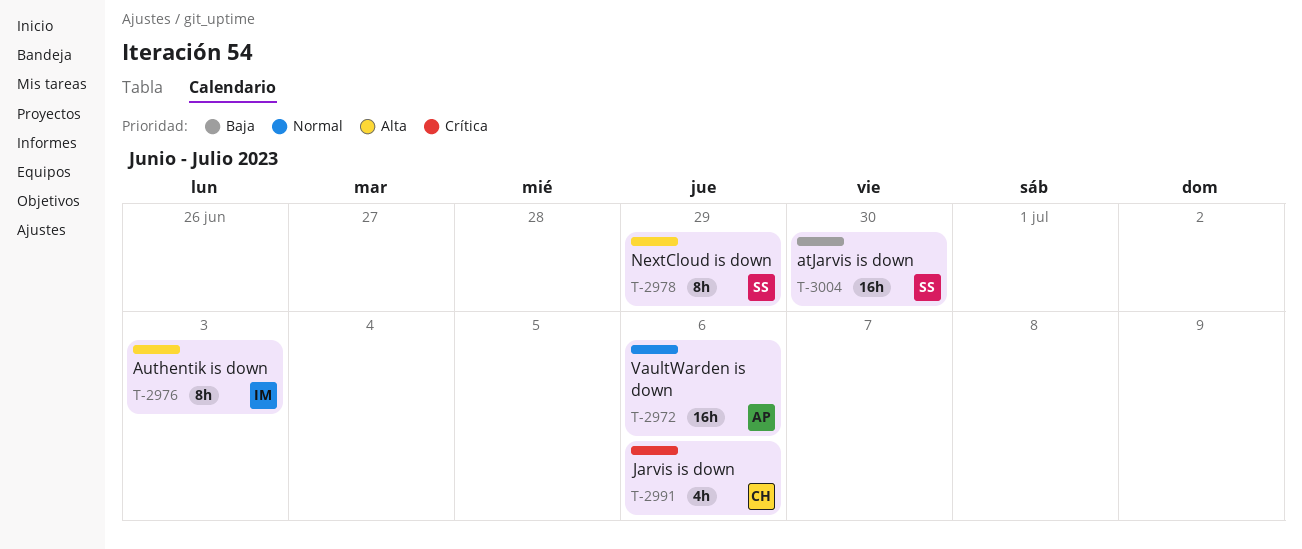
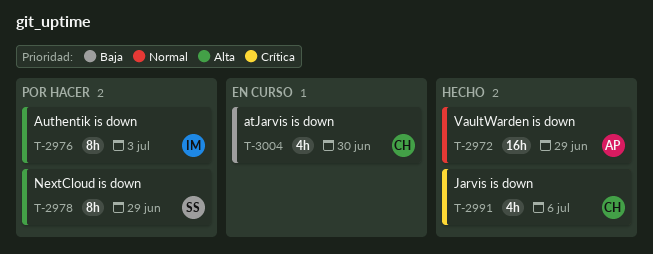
T-2972, due: Jul 6 -> Jun 29
T-3004, owner: SS -> CH
T-3004, estimate: 16h -> 4h

